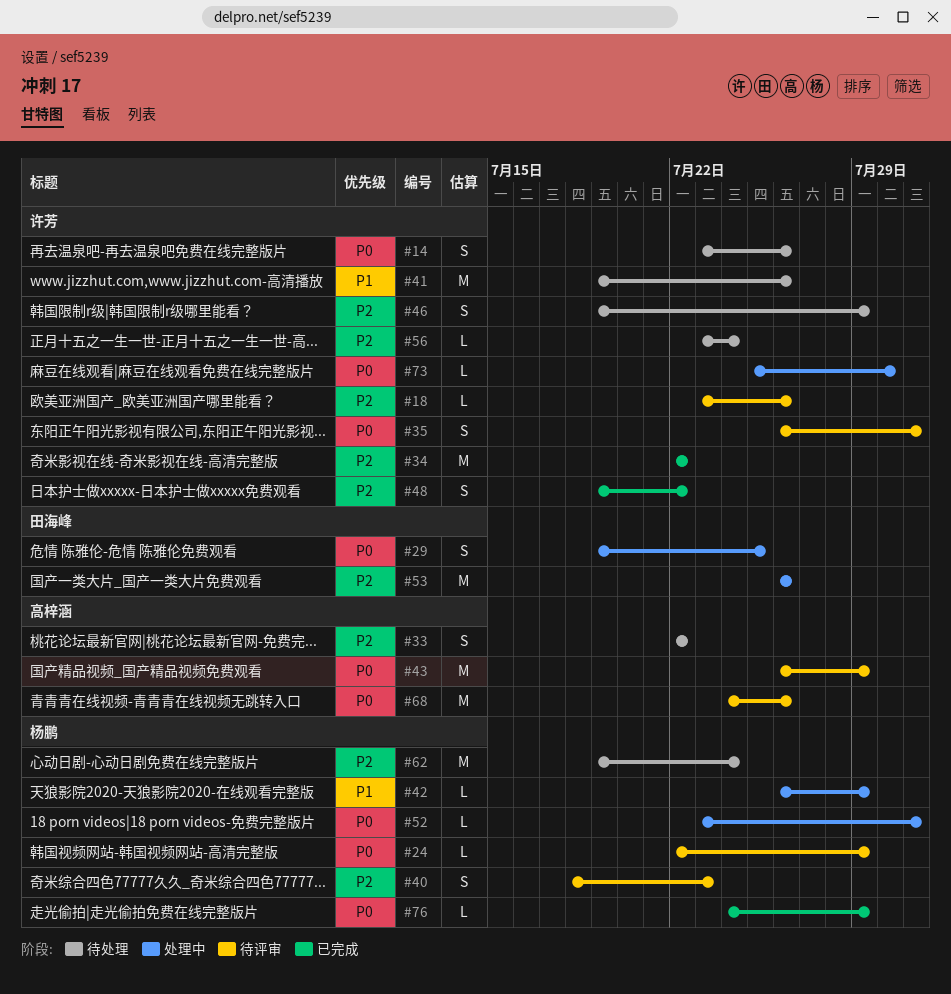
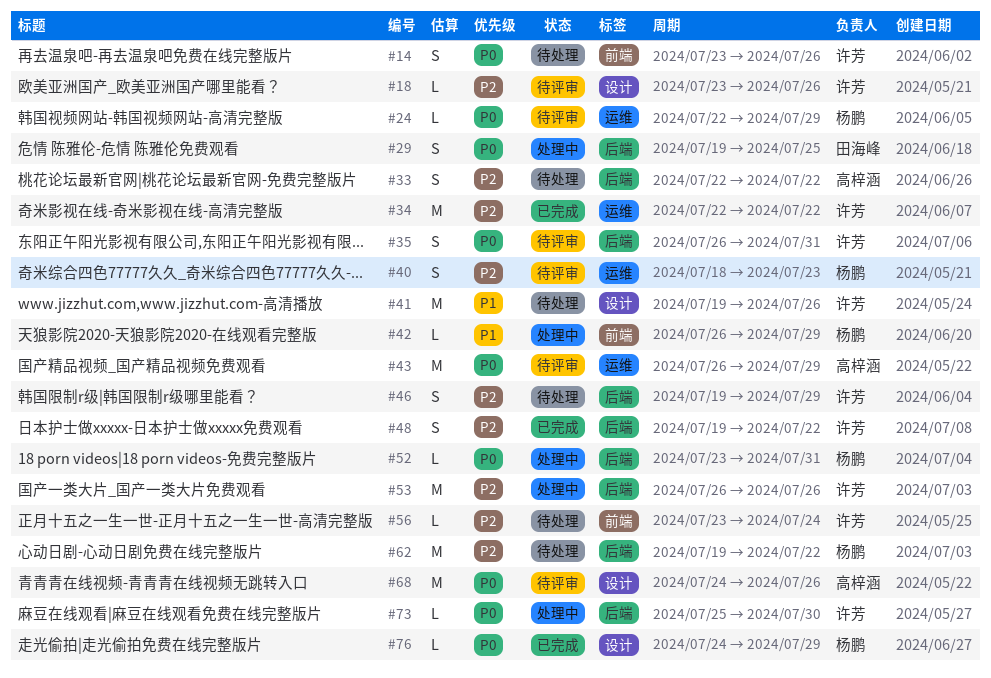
#53, owner: 田海峰 -> 许芳
#62, due: Jul 24 -> Jul 22

